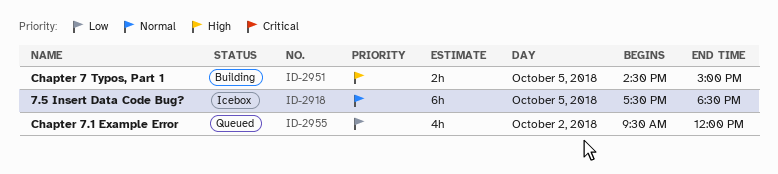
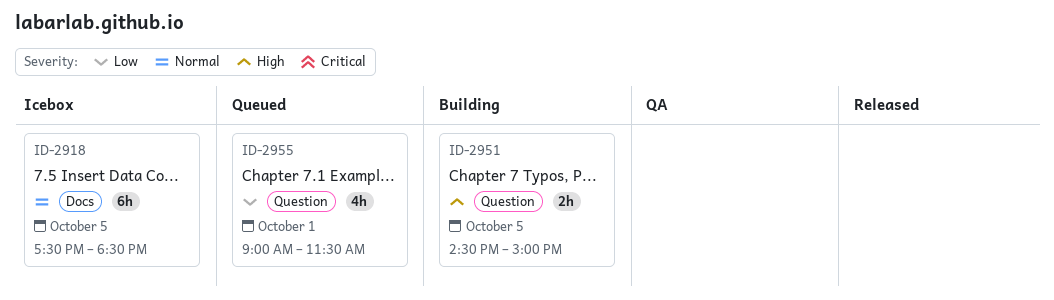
ID-2955, day: Oct 2 -> Oct 1
ID-2955, begins: 09:30 -> 09:00
ID-2955, ends: 12:00 -> 11:30

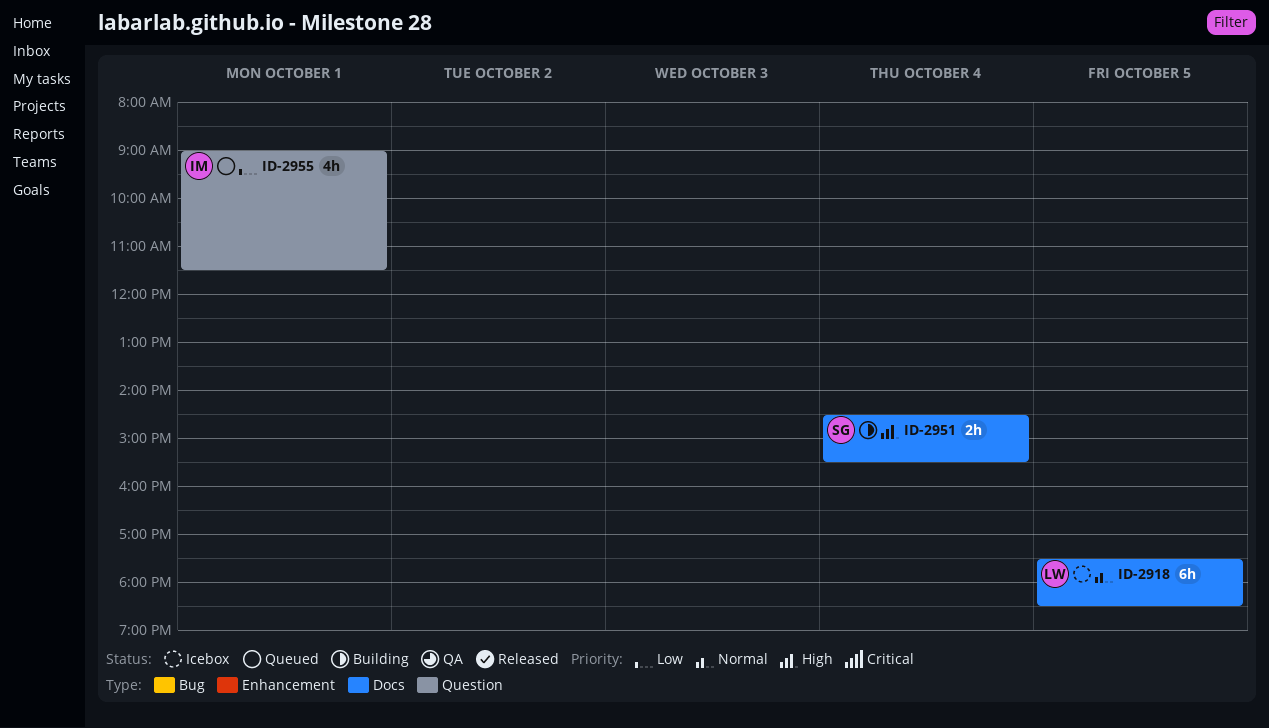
ID-2951, label: Question -> Docs
ID-2951, day: Oct 5 -> Oct 4
ID-2951, ends: 15:00 -> 15:30

